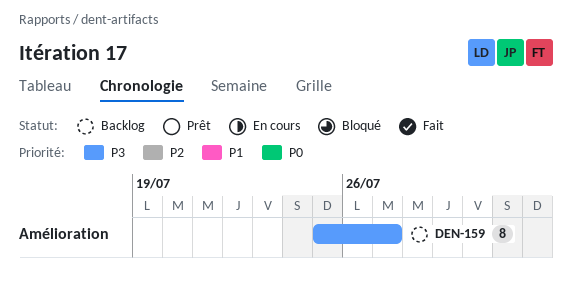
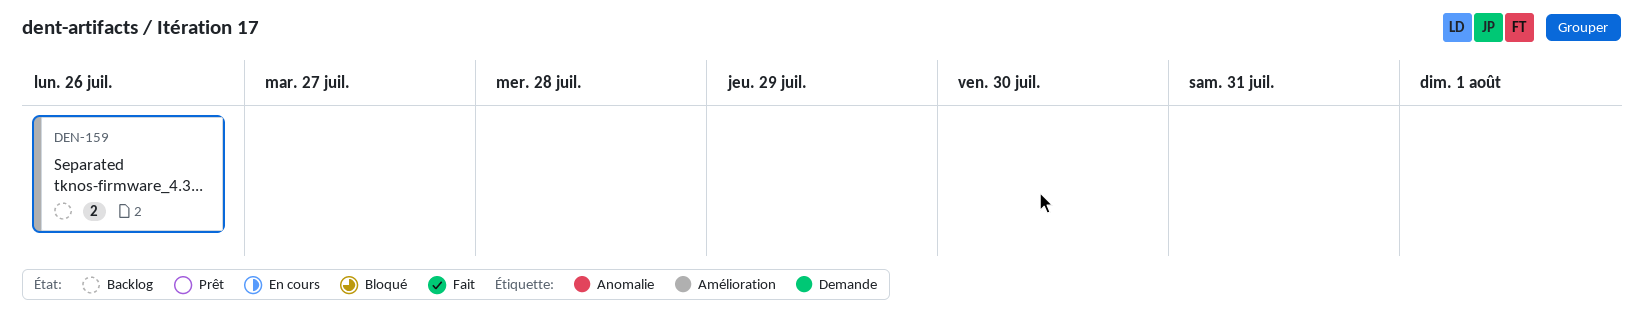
DEN-159, estimate: 8 -> 2
DEN-159, due: Jul 27 -> Jul 26

